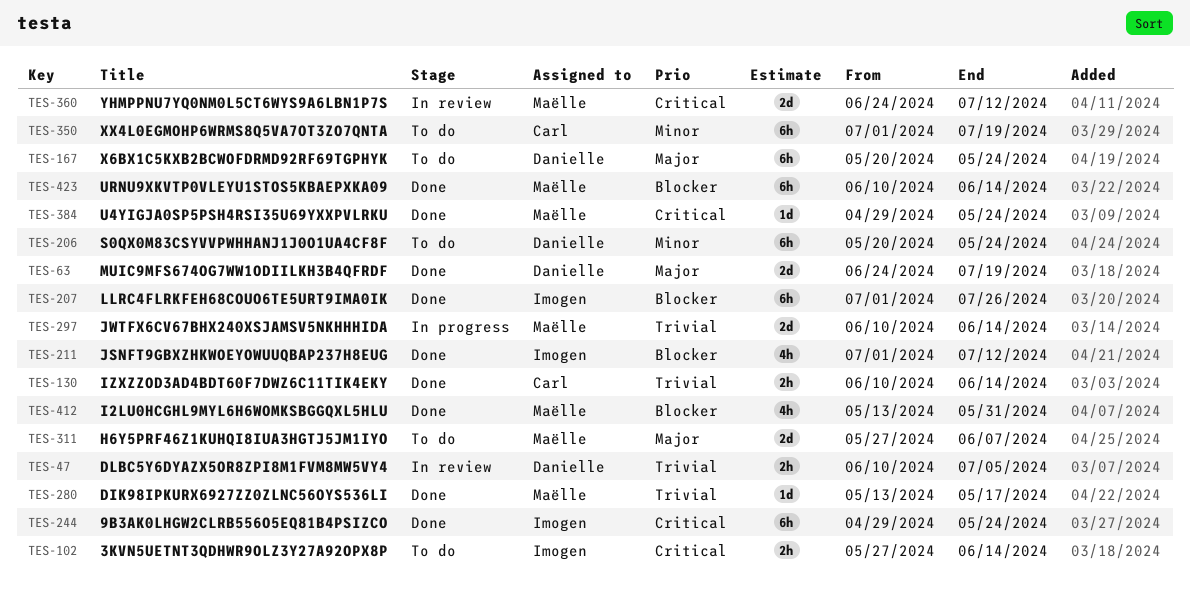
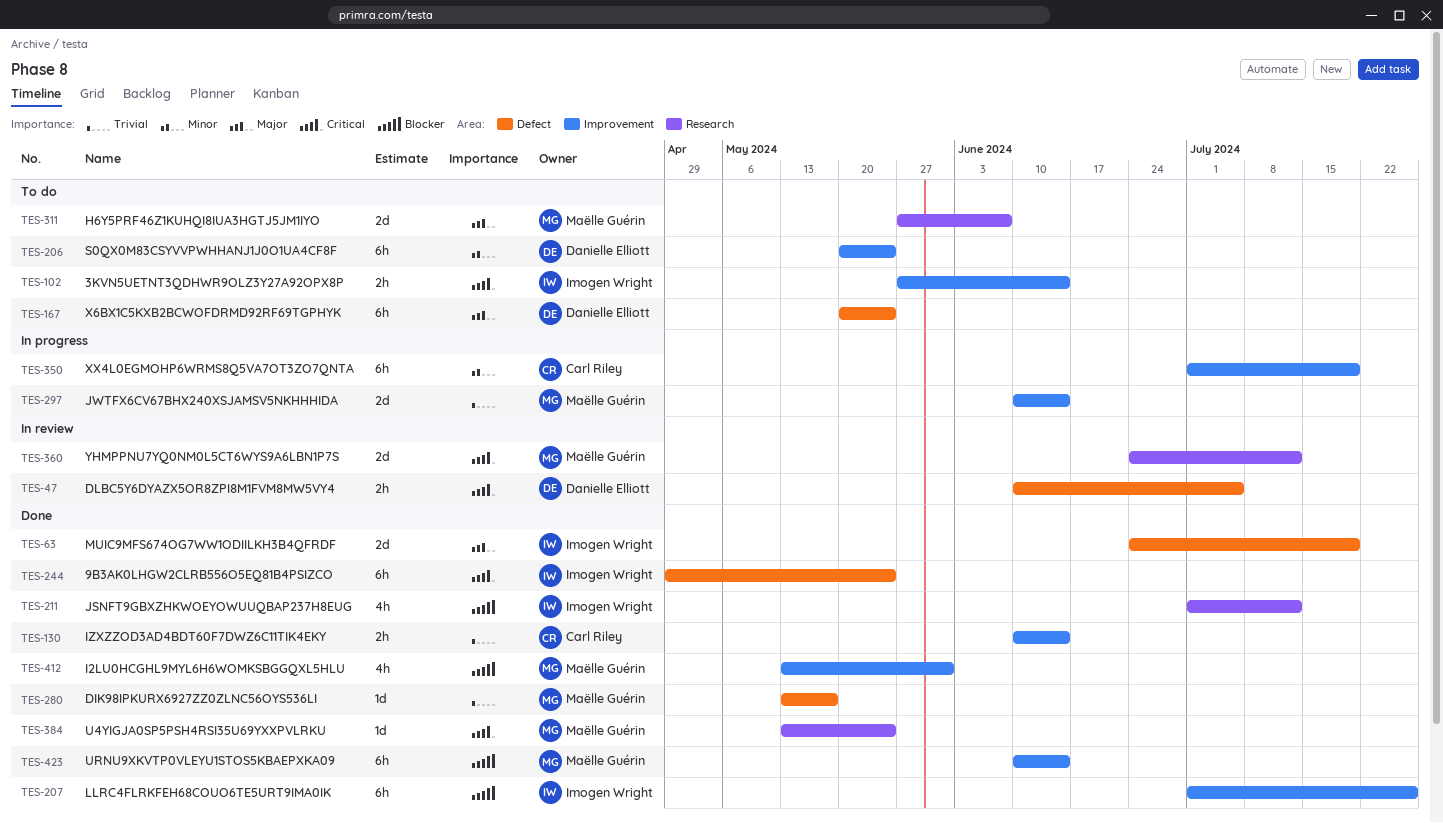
TES-47, priority: Trivial -> Critical
TES-63, owner: Danielle Elliott -> Imogen Wright
TES-350, status: To do -> In progress
TES-384, start: Apr 29 -> May 13

